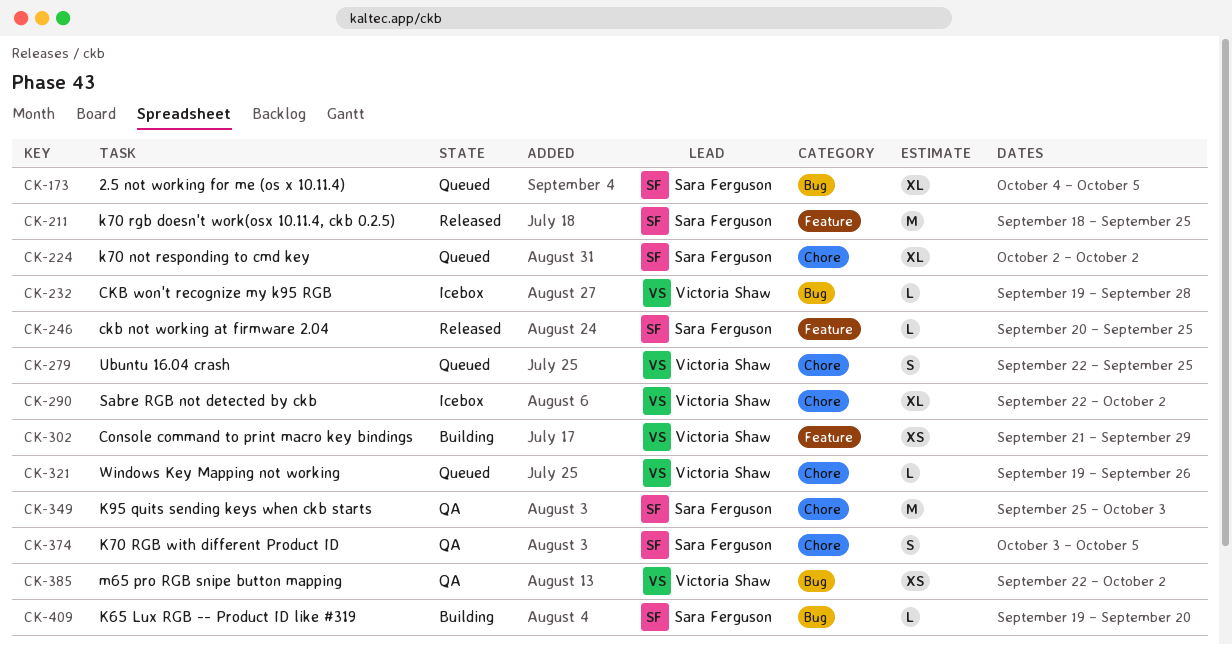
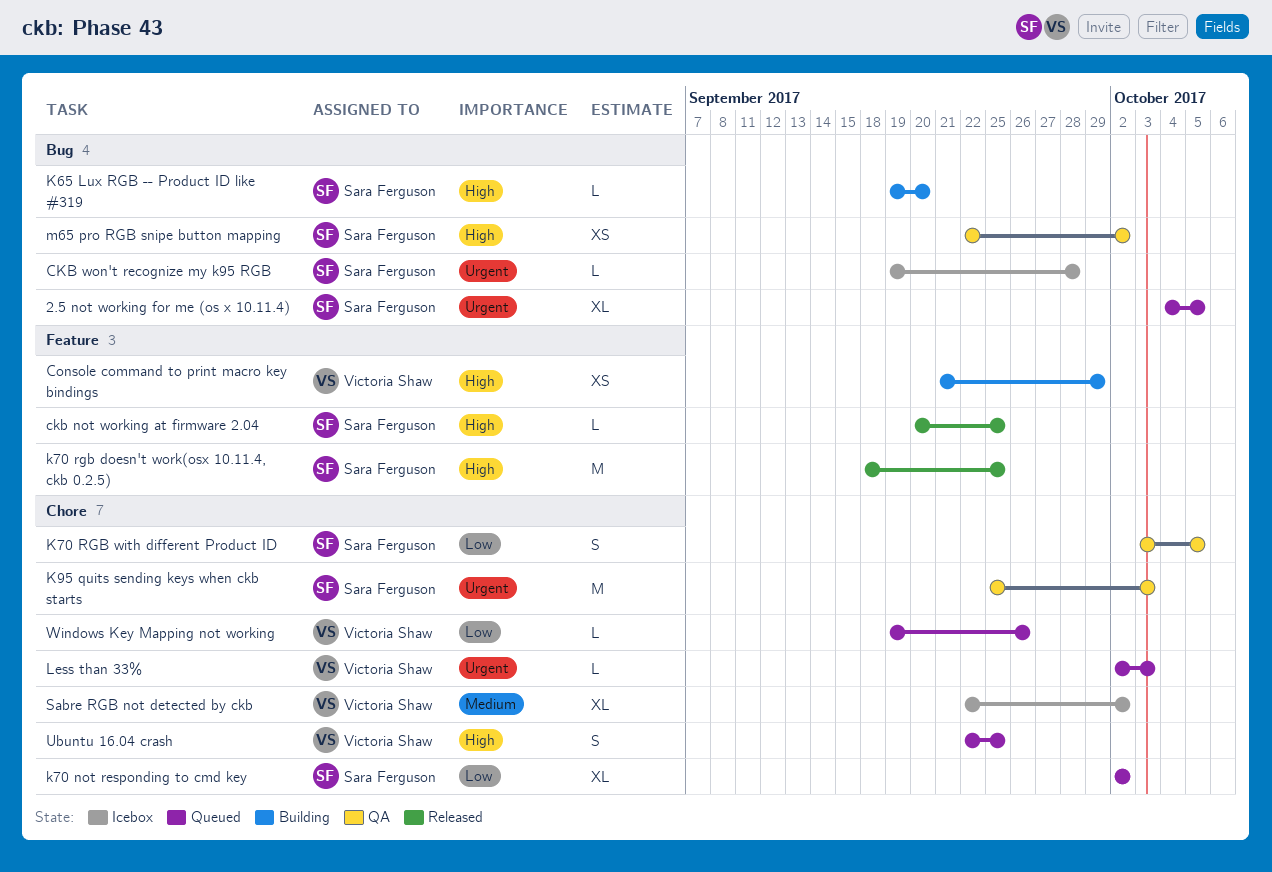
CKB won't recognize my k95 RGB, owner: Victoria Shaw -> Sara Ferguson
Less than 33%: none -> present
m65 pro RGB snipe button mapping, owner: Victoria Shaw -> Sara Ferguson

